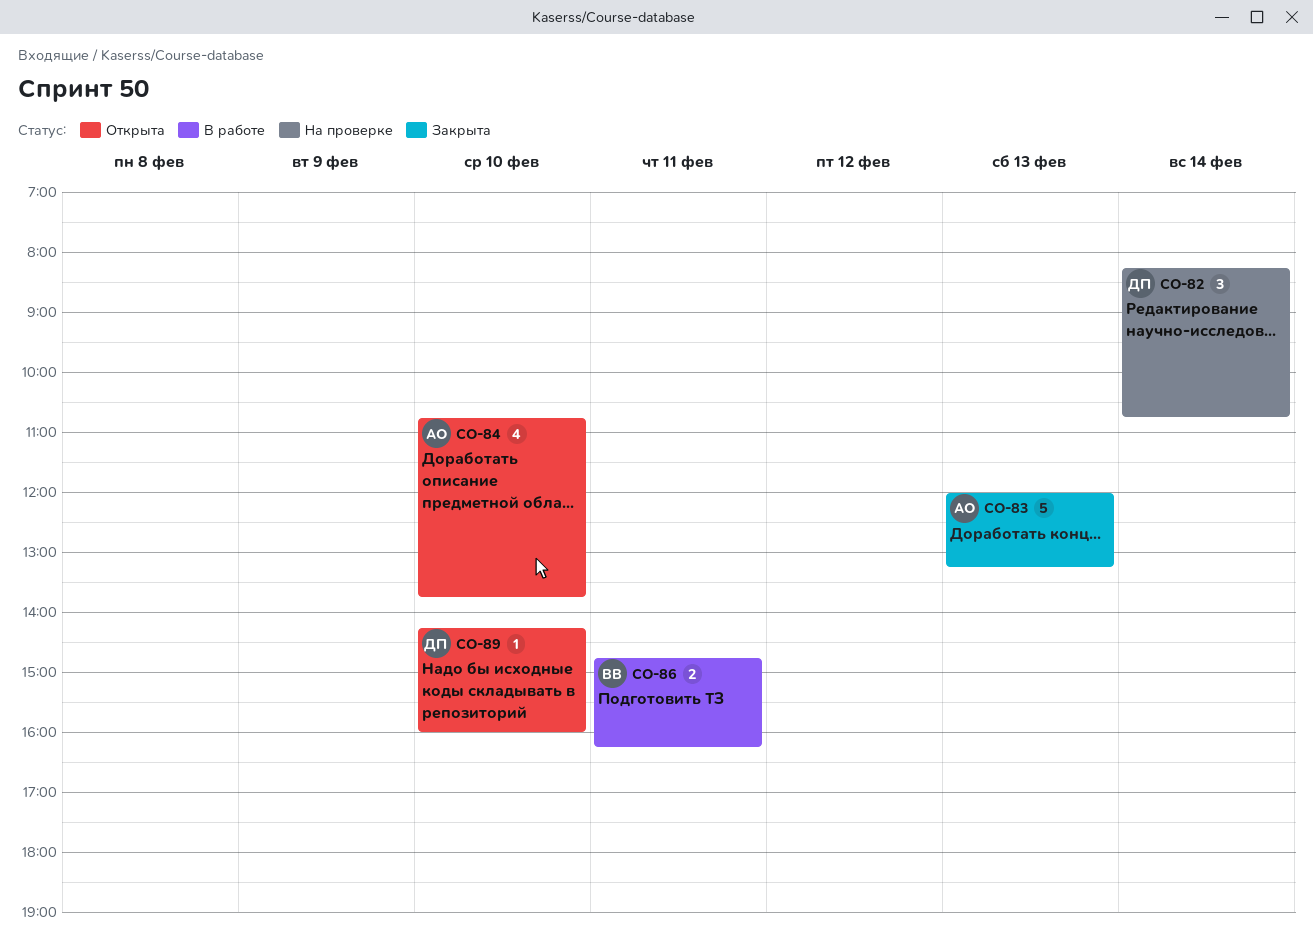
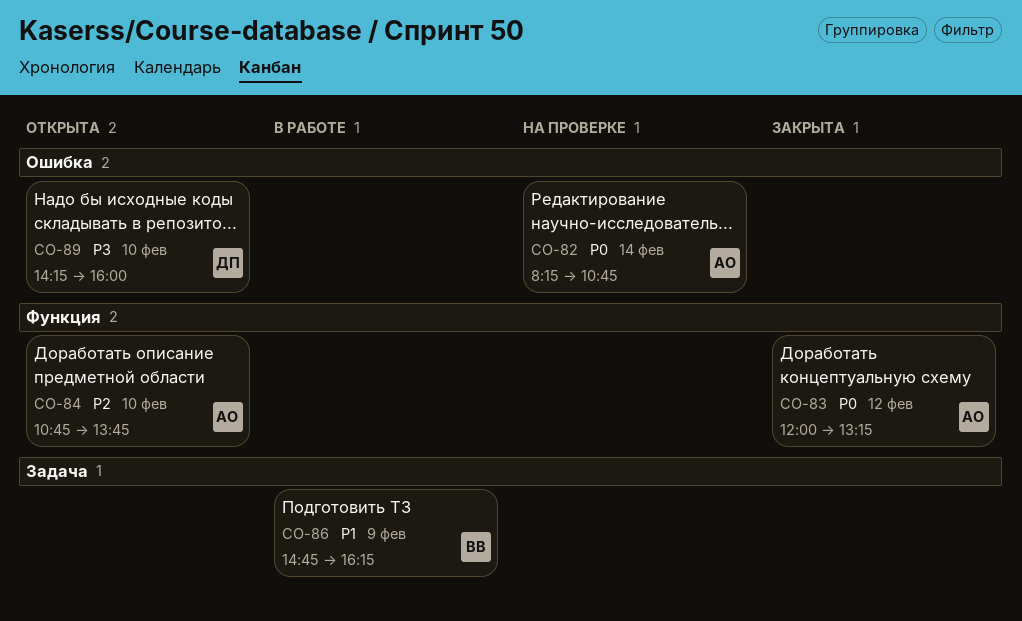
CO-82, owner: ДП -> АО
CO-83, day: Feb 13 -> Feb 12
CO-86, day: Feb 11 -> Feb 9

